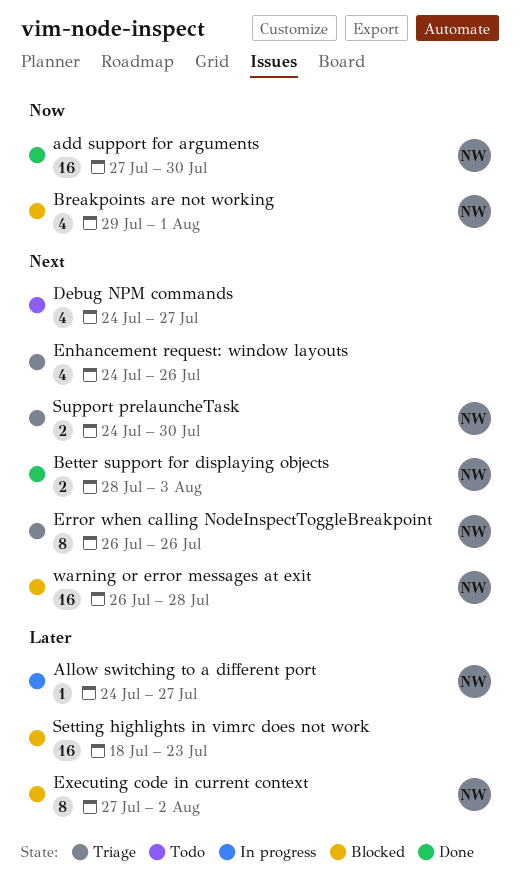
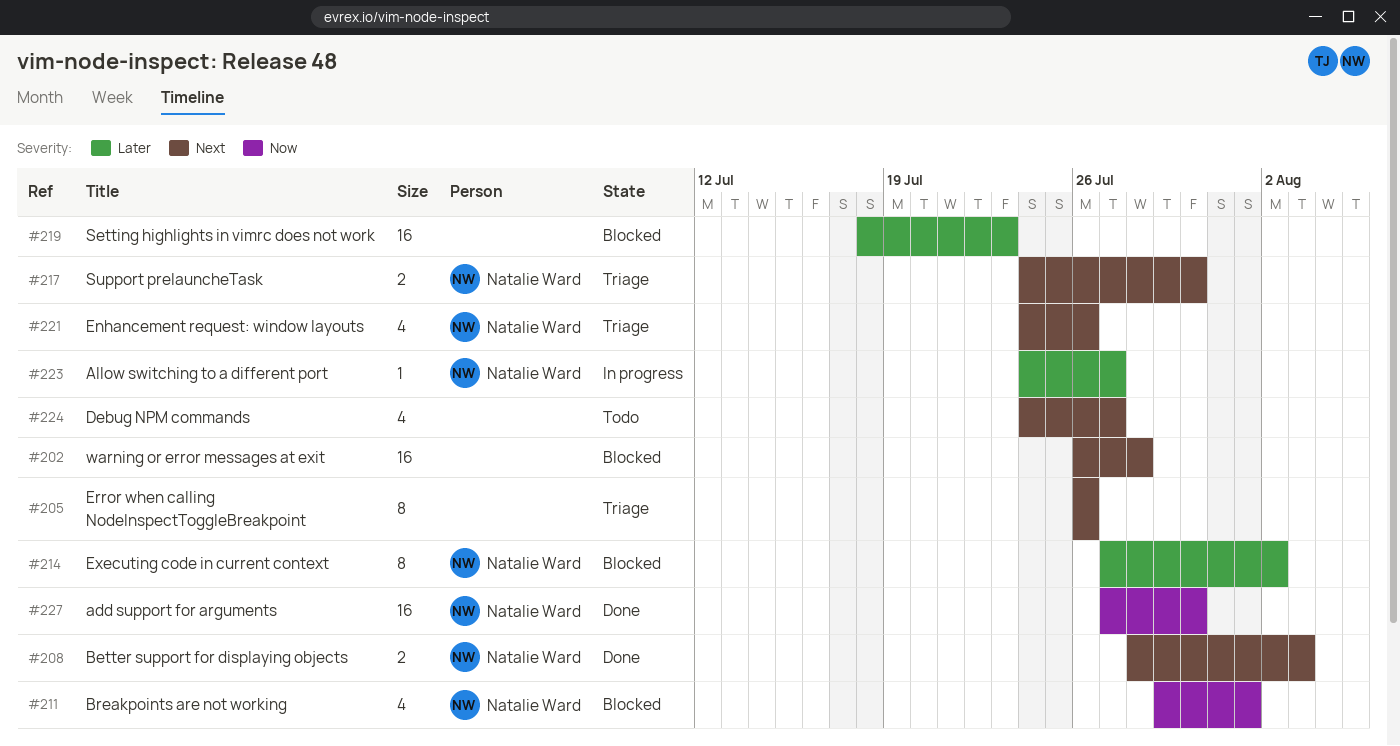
Enhancement request: window layouts, owner: none -> Natalie Ward
Error when calling NodeInspectToggleBreakpoint, owner: Natalie Ward -> none
warning or error messages at exit, owner: Natalie Ward -> none

